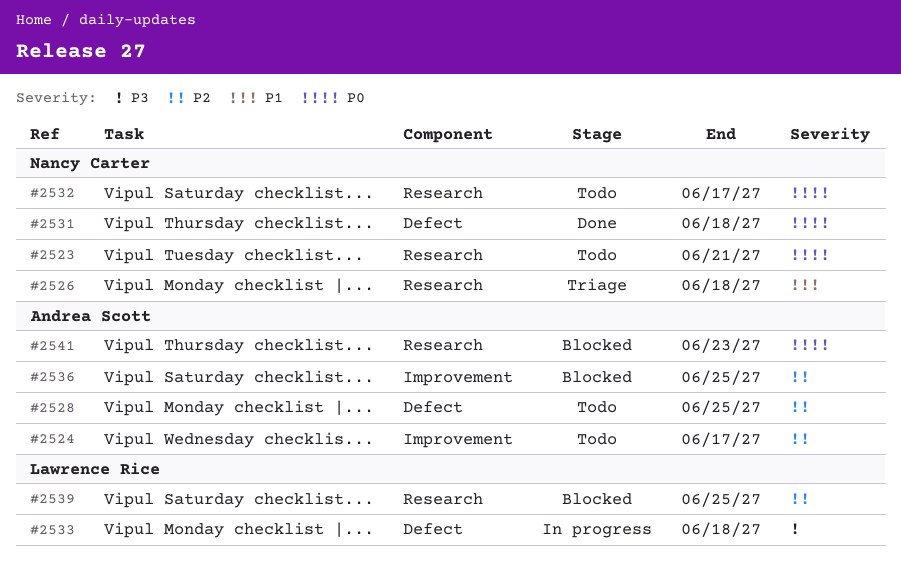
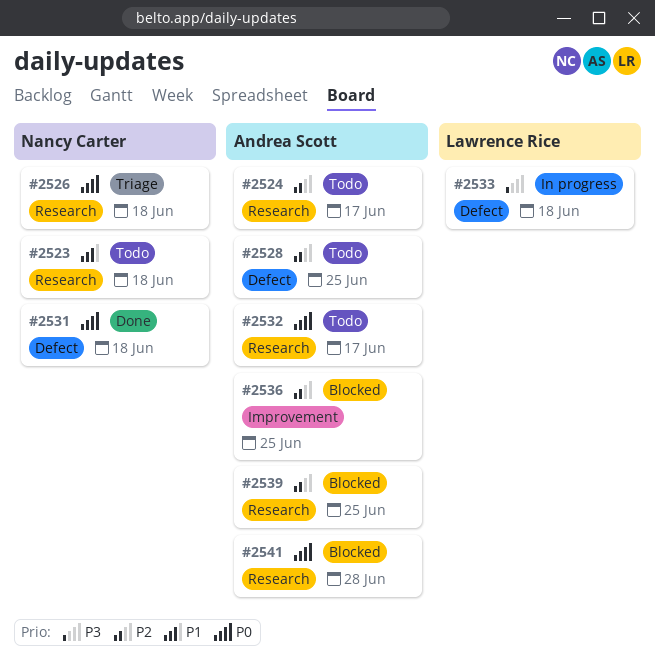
#2523, priority: P0 -> P1
#2523, due: Jun 21 -> Jun 18
#2524, label: Improvement -> Research
#2526, priority: P1 -> P0
#2532, owner: Nancy Carter -> Andrea Scott
#2539, owner: Lawrence Rice -> Andrea Scott
#2541, due: Jun 23 -> Jun 28

